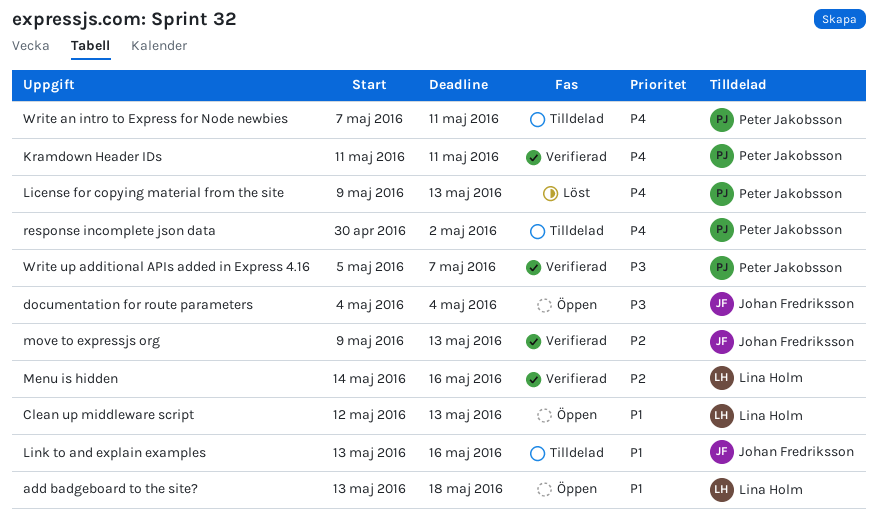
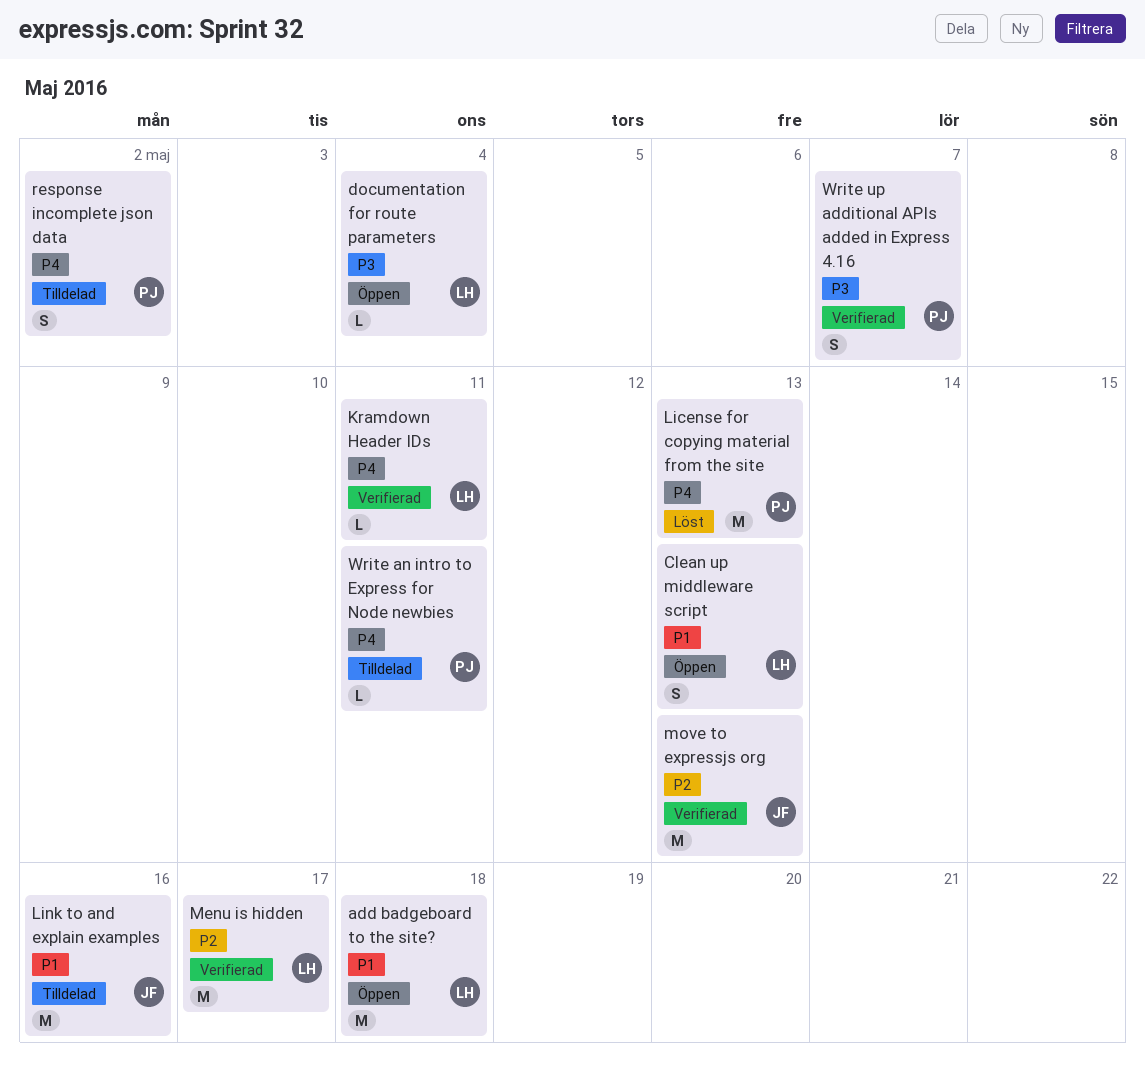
documentation for route parameters, owner: Johan Fredriksson -> Lina Holm
Kramdown Header IDs, owner: Peter Jakobsson -> Lina Holm
Menu is hidden, due: May 16 -> May 17

